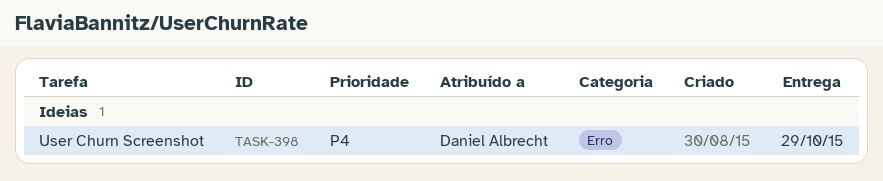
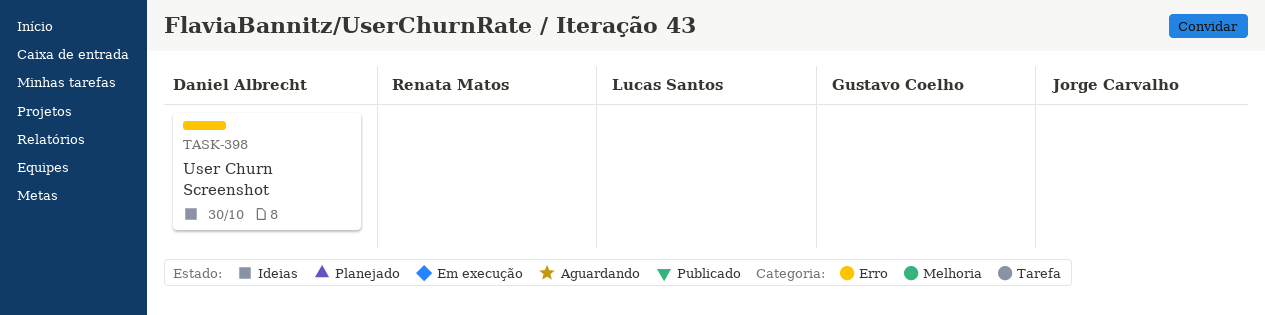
TASK-398, due: Oct 29 -> Oct 30

